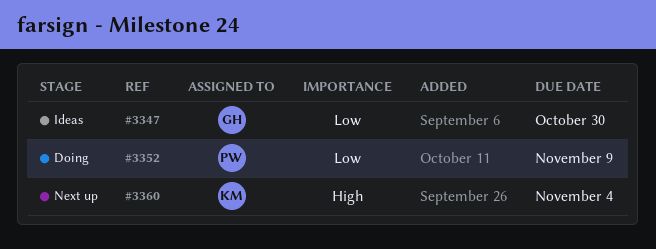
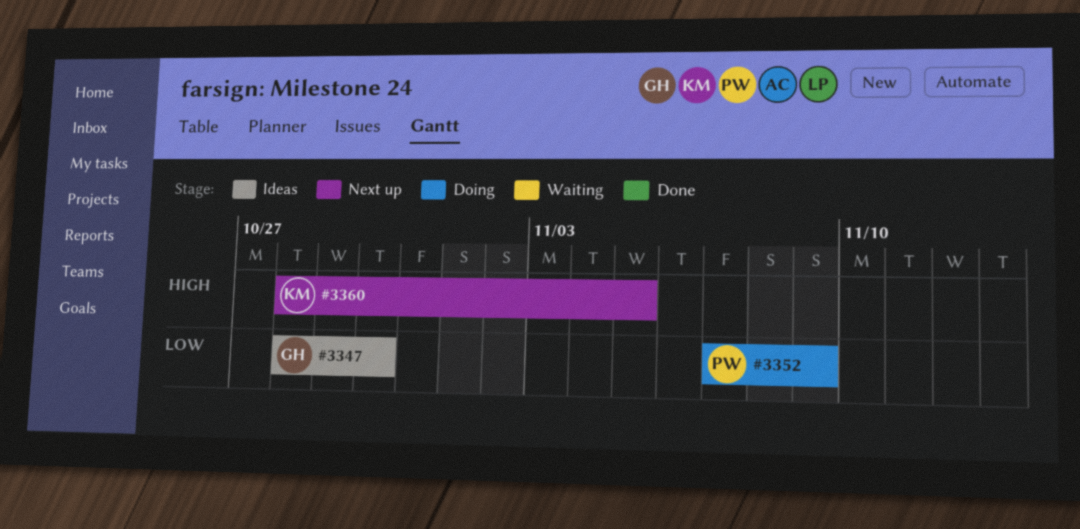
#3360, due: Nov 4 -> Nov 5

